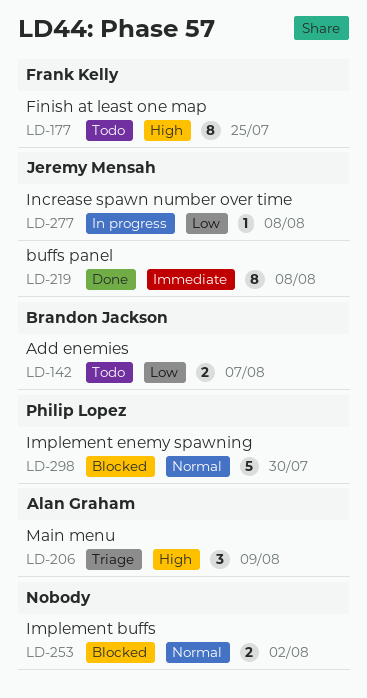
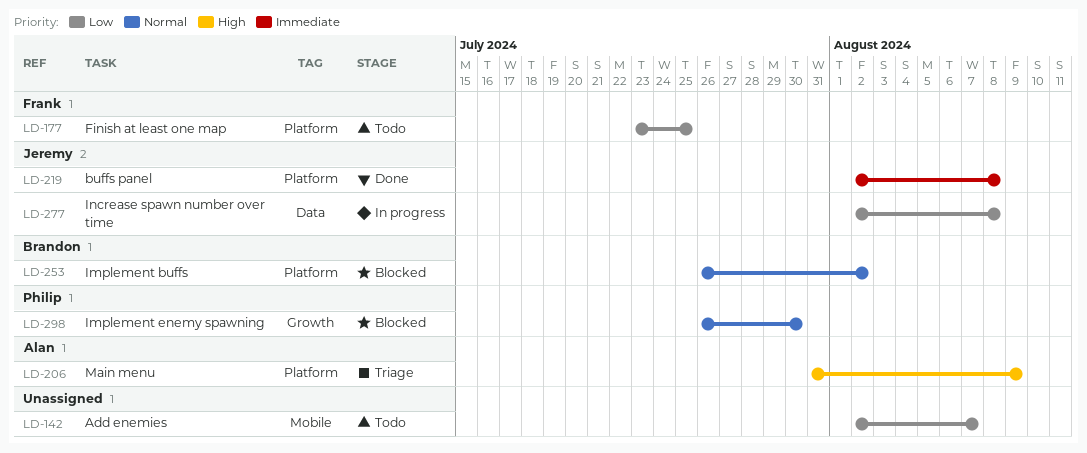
LD-142, owner: Brandon Jackson -> none
LD-177, priority: High -> Low
LD-253, owner: none -> Brandon Jackson

